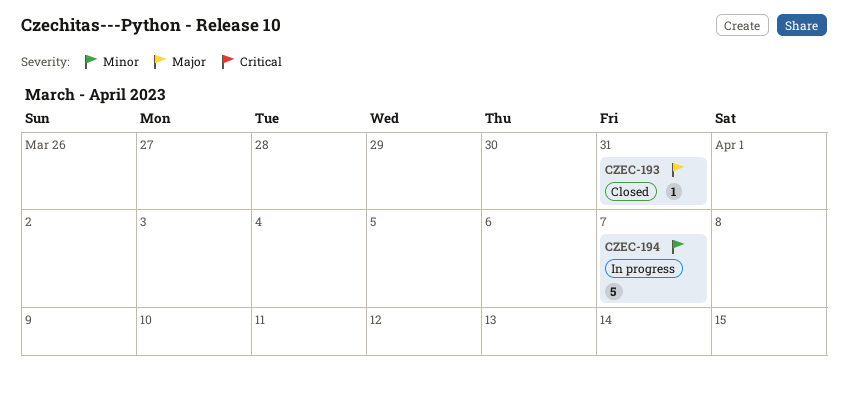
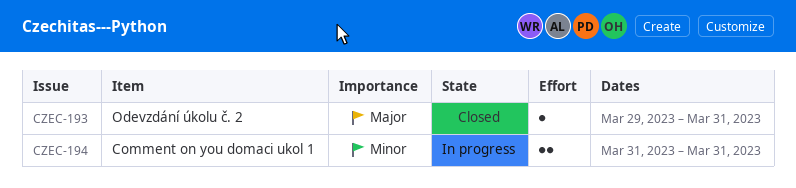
CZEC-194, estimate: 5 -> 2
CZEC-194, due: Apr 7 -> Mar 31

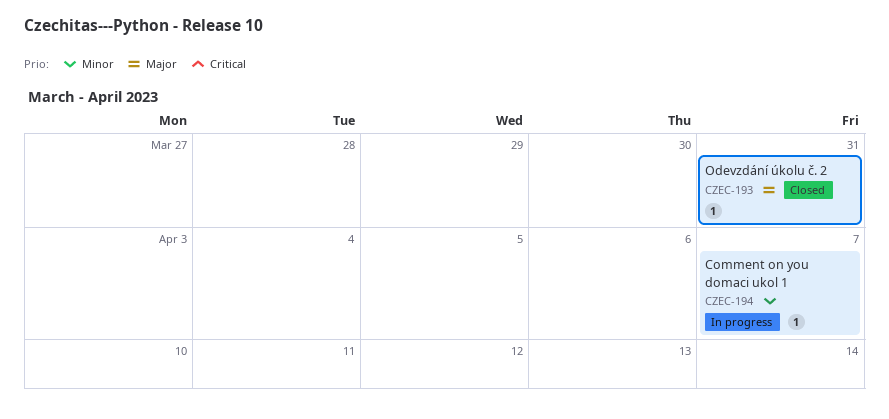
CZEC-194, estimate: 2 -> 1
CZEC-194, due: Mar 31 -> Apr 7

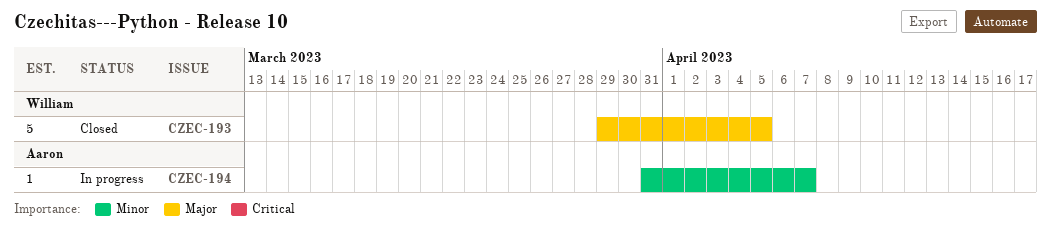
CZEC-193, estimate: 1 -> 5
CZEC-193, due: Mar 31 -> Apr 5

